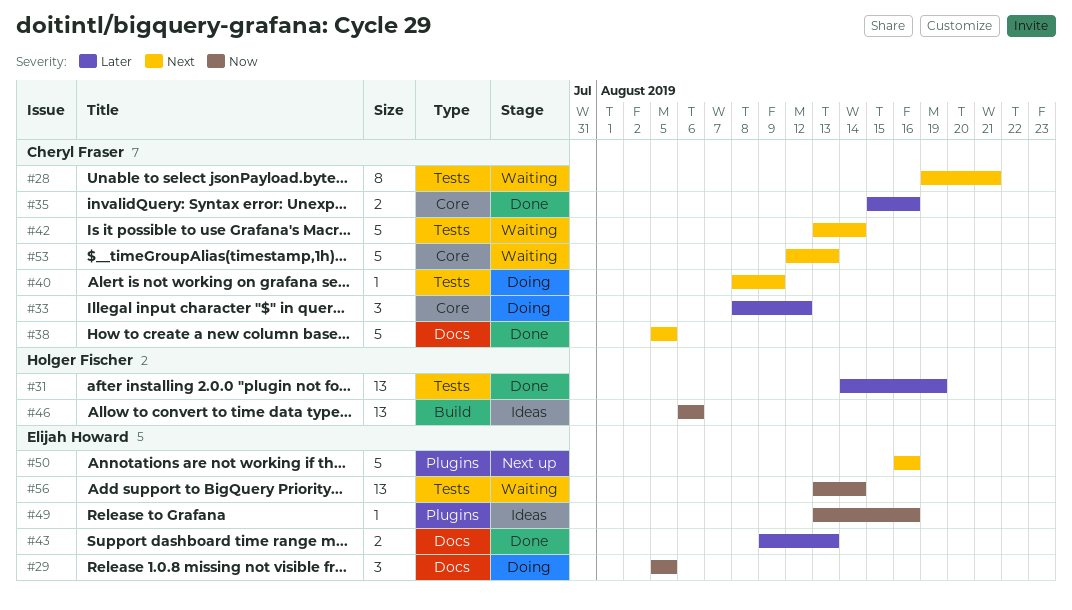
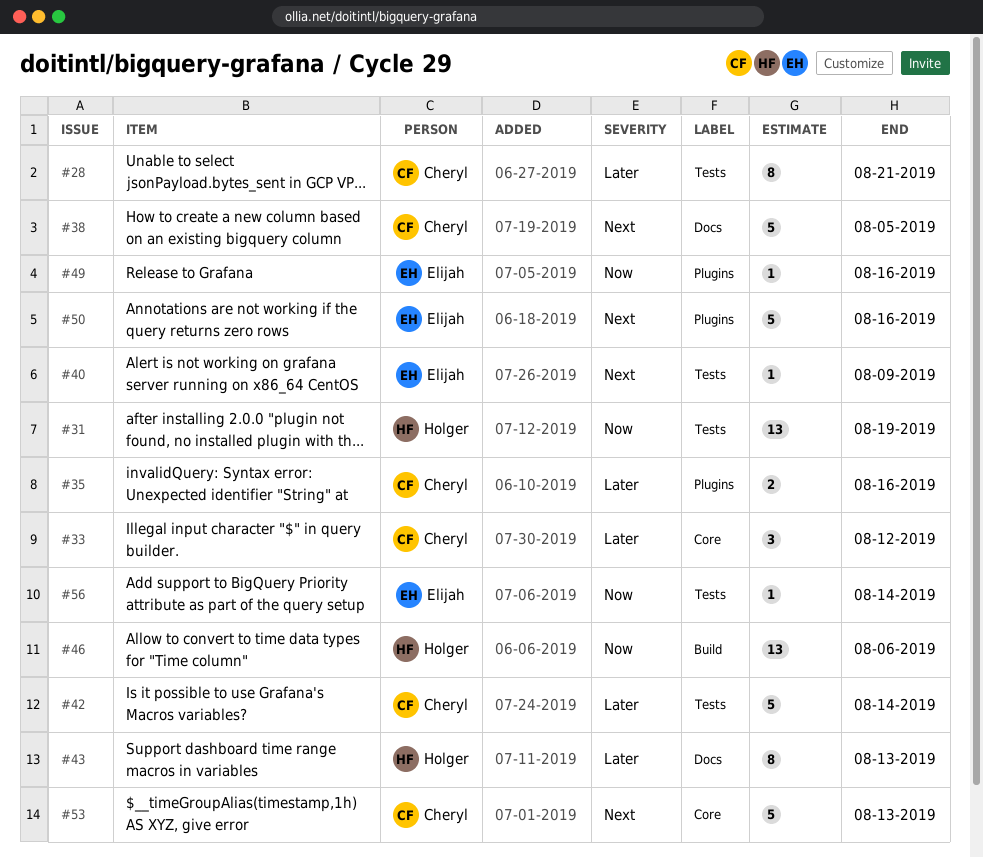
#28, priority: Next -> Later
#29: present -> none
#31, priority: Later -> Now
#35, label: Core -> Plugins
#40, owner: Cheryl Fraser -> Elijah Howard
#42, priority: Next -> Later
#43, owner: Elijah Howard -> Holger Fischer
#43, estimate: 2 -> 8
#56, estimate: 13 -> 1

